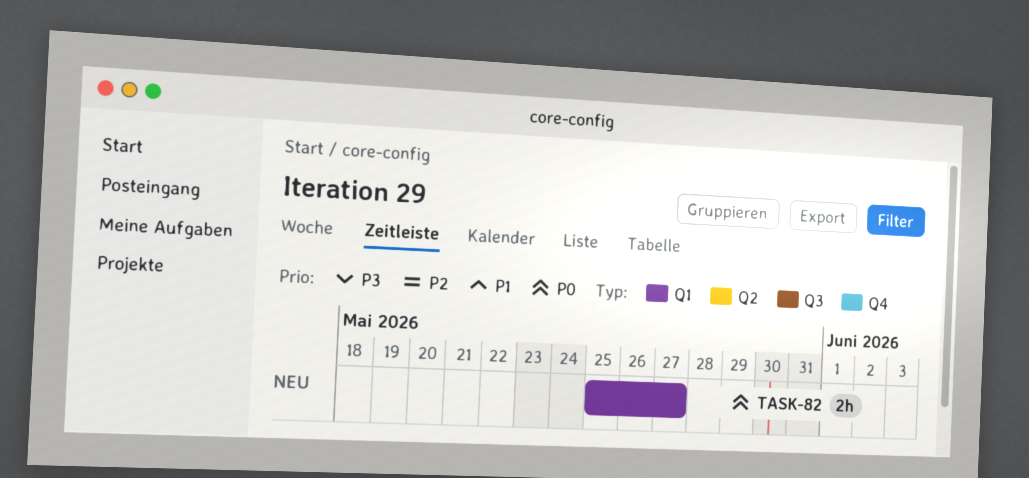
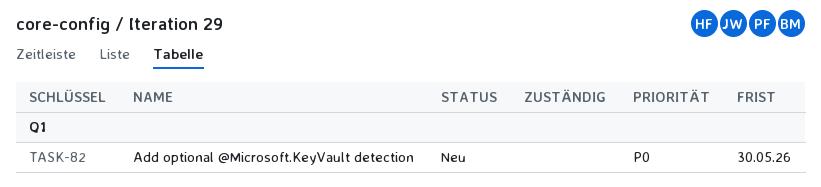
TASK-82, due: May 27 -> May 30

